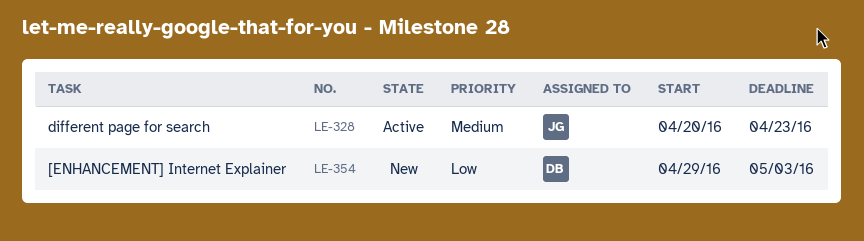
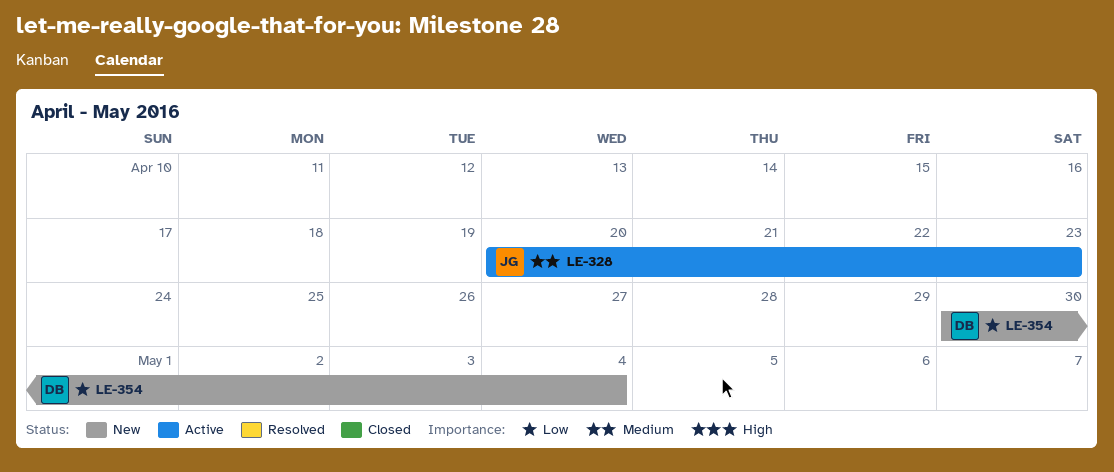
LE-354, start: Apr 29 -> Apr 30
LE-354, due: May 3 -> May 4

